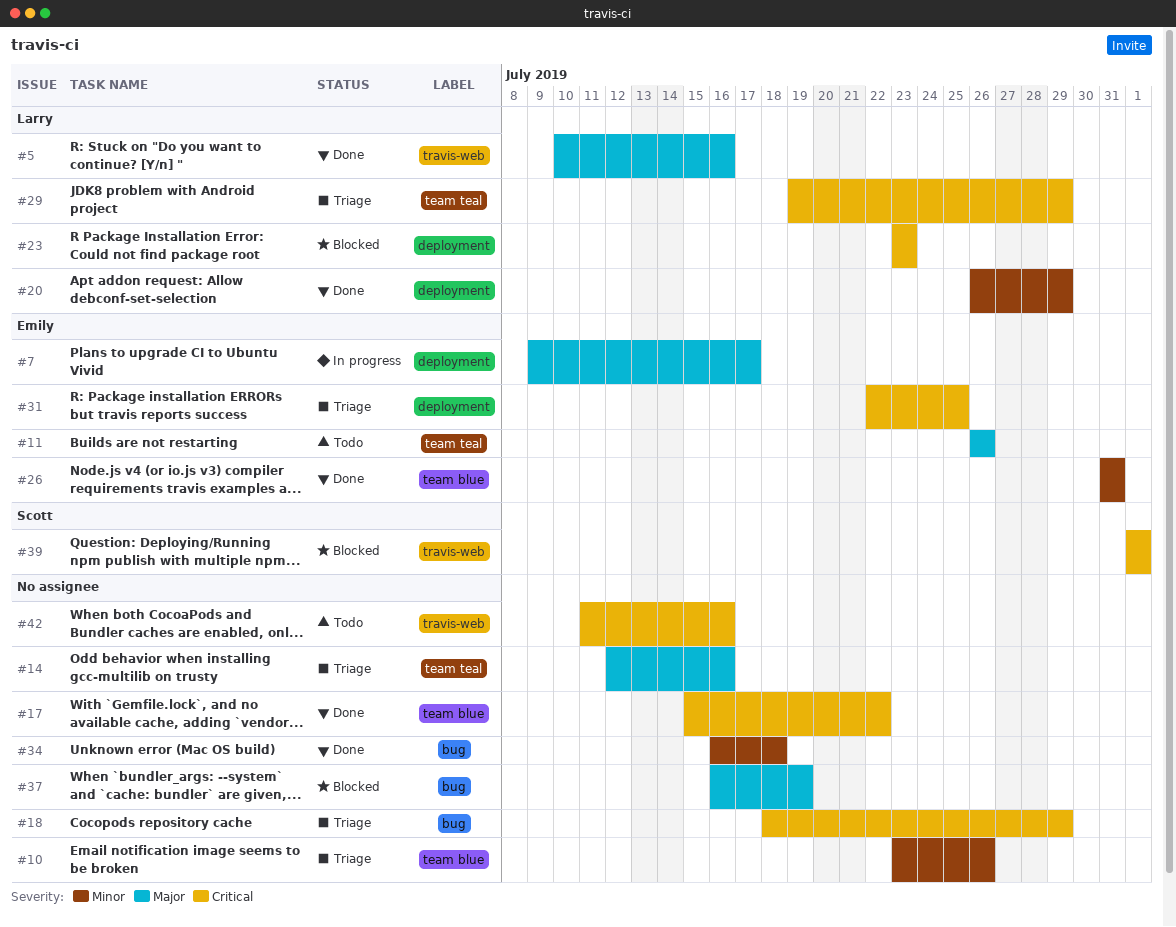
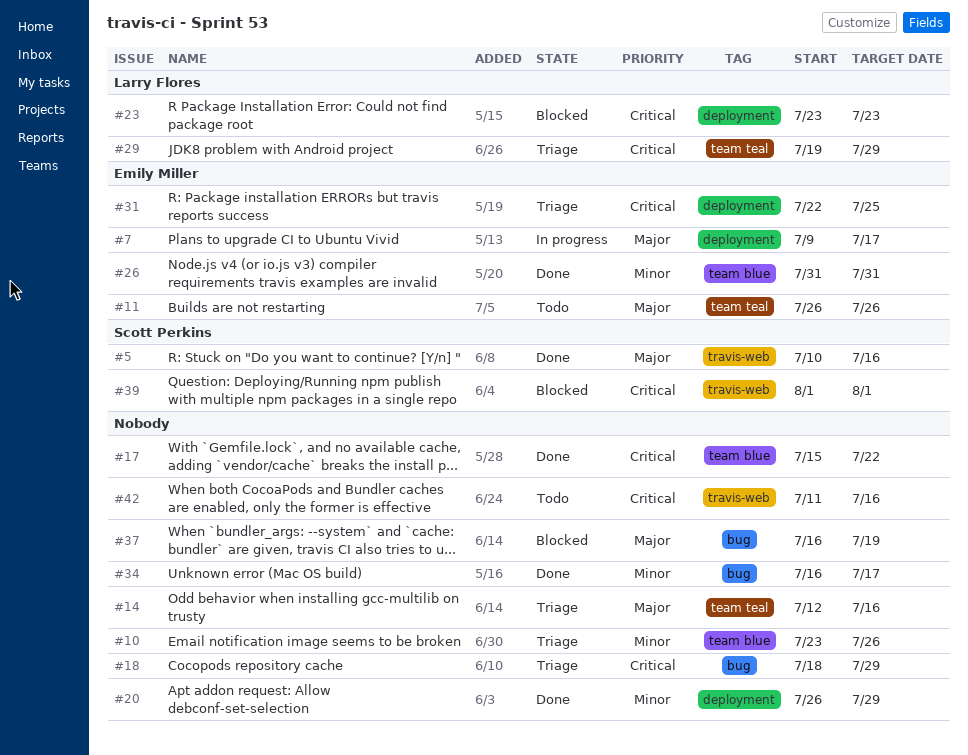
#5, owner: Larry Flores -> Scott Perkins
#20, owner: Larry Flores -> none
#34, due: Jul 18 -> Jul 17

